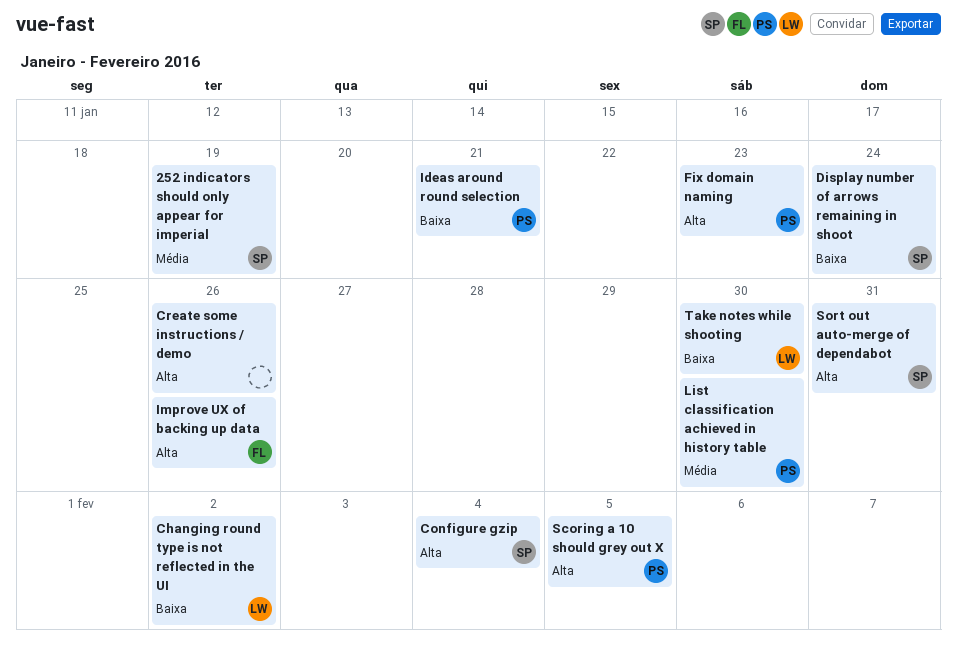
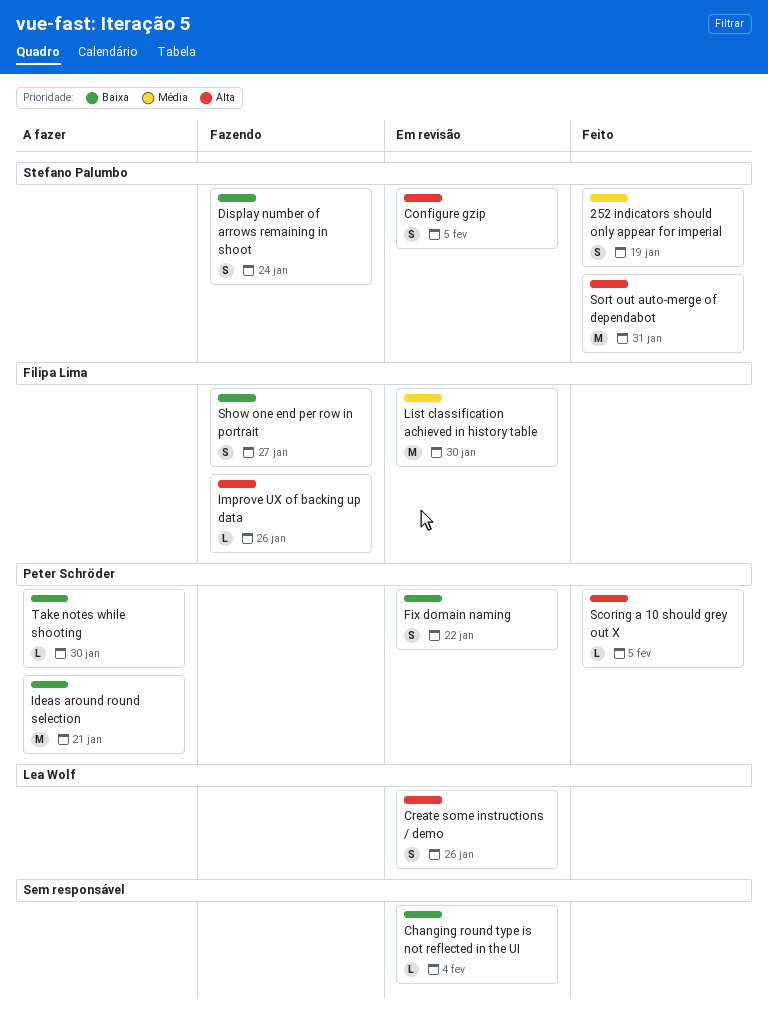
Changing round type is not reflected in the UI, owner: Lea Wolf -> none
Changing round type is not reflected in the UI, due: Feb 2 -> Feb 4
Configure gzip, due: Feb 4 -> Feb 5
Create some instructions / demo, owner: none -> Lea Wolf
Fix domain naming, priority: Alta -> Baixa
Fix domain naming, due: Jan 23 -> Jan 22
List classification achieved in history table, owner: Peter Schröder -> Filipa Lima
Show one end per row in portrait: none -> present
Take notes while shooting, owner: Lea Wolf -> Peter Schröder

